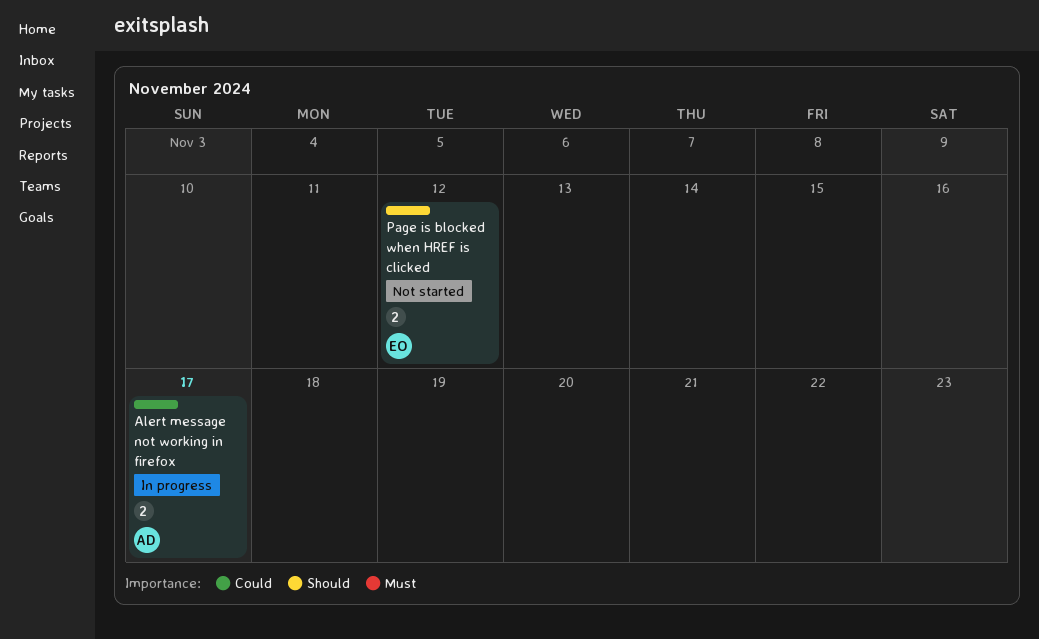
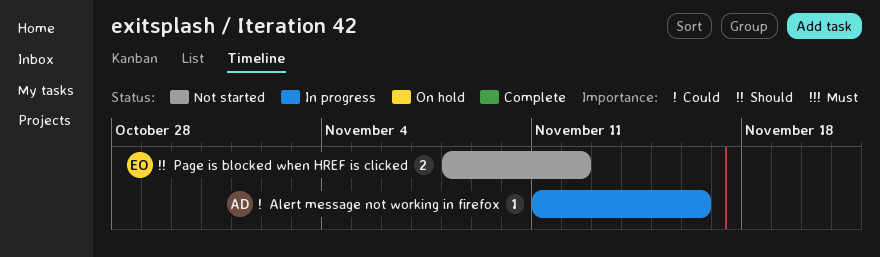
Alert message not working in firefox, estimate: 2 -> 1
Alert message not working in firefox, due: Nov 17 -> Nov 16

